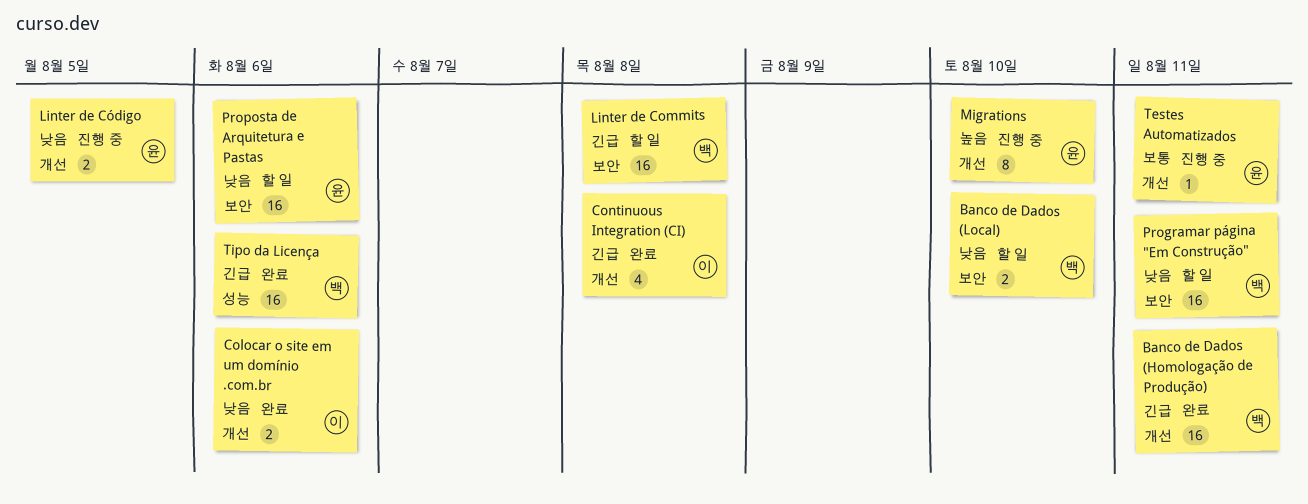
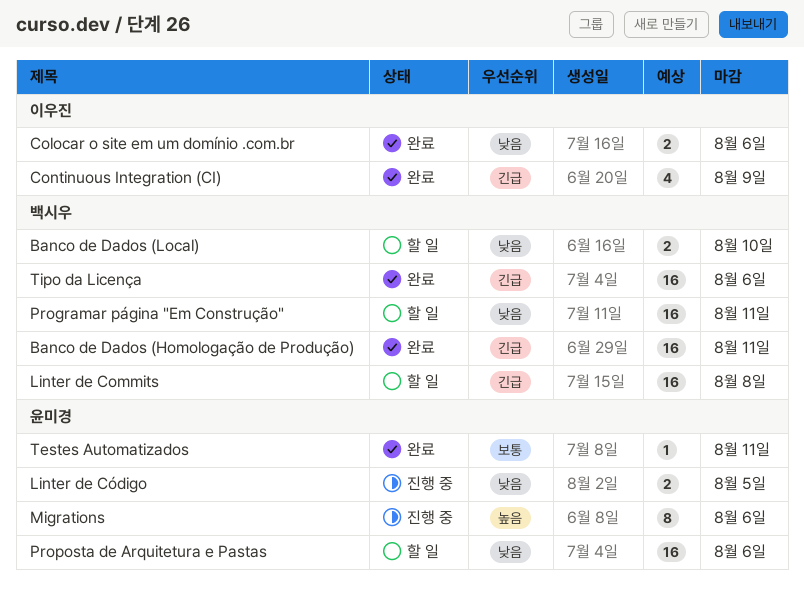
Continuous Integration (CI), due: Aug 8 -> Aug 9
Migrations, due: Aug 10 -> Aug 6
Testes Automatizados, status: 진행 중 -> 완료

